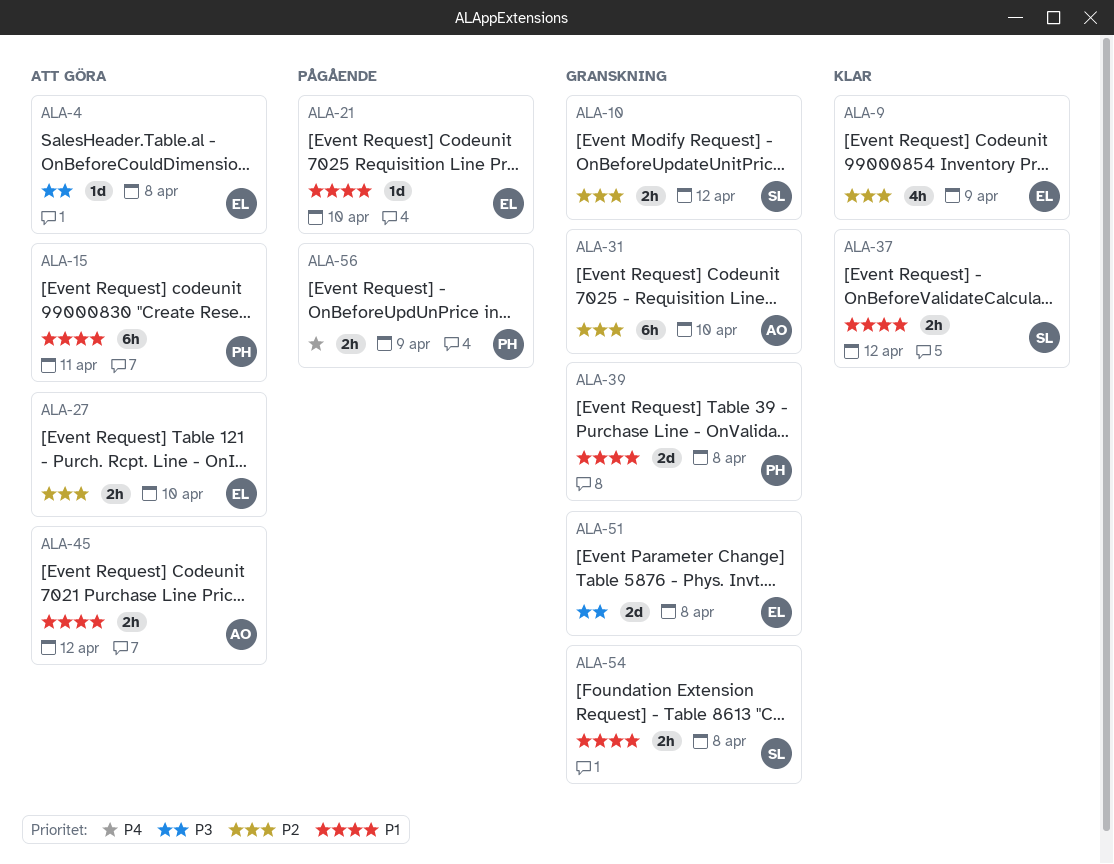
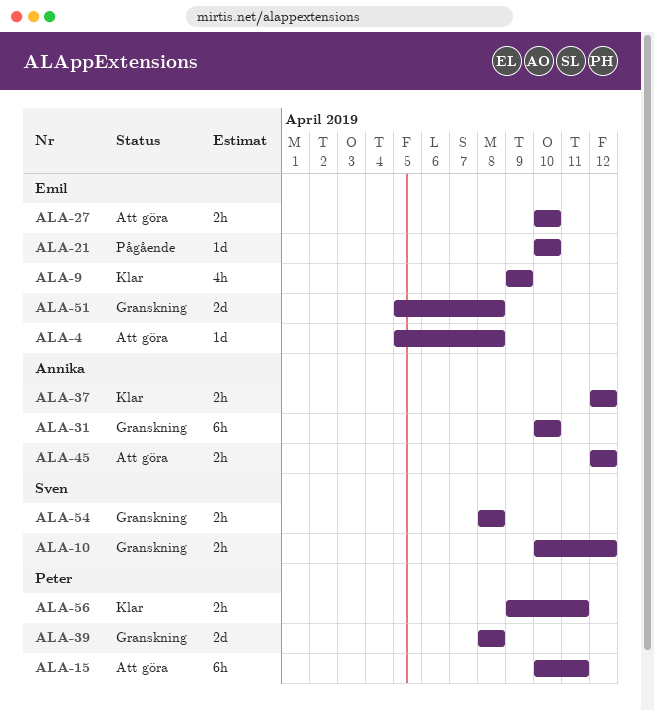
ALA-37, owner: Sven -> Annika
ALA-56, status: Pågående -> Klar
ALA-56, due: Apr 9 -> Apr 11

